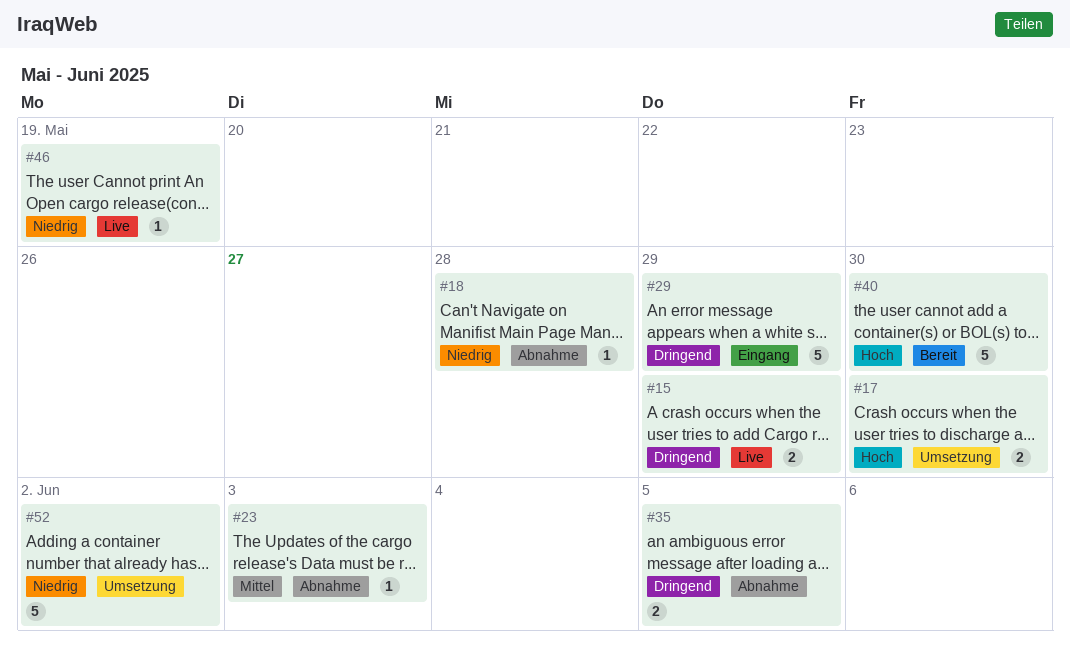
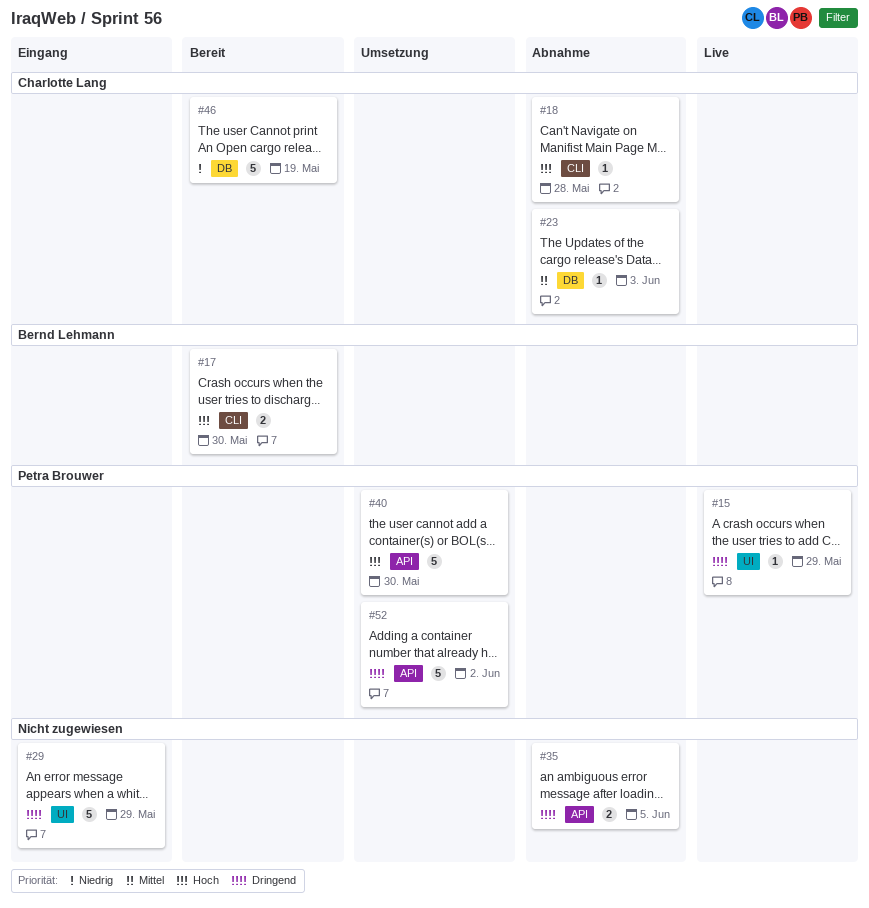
#15, estimate: 2 -> 1
#17, status: Umsetzung -> Bereit
#18, priority: Niedrig -> Hoch
#40, status: Bereit -> Umsetzung
#46, status: Live -> Bereit
#46, estimate: 1 -> 5
#52, priority: Niedrig -> Dringend

